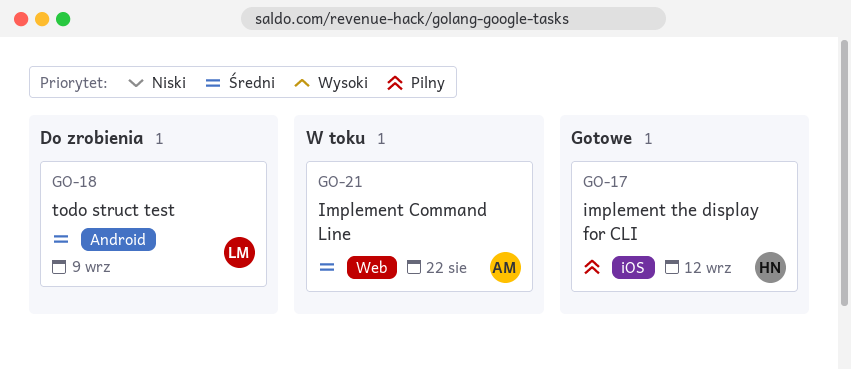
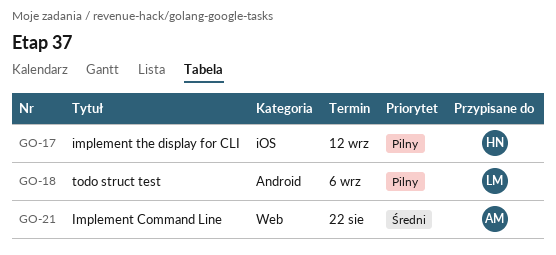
GO-18, priority: Średni -> Pilny
GO-18, due: Sep 9 -> Sep 6

